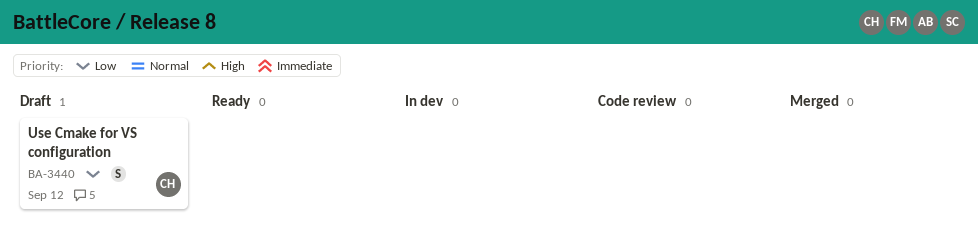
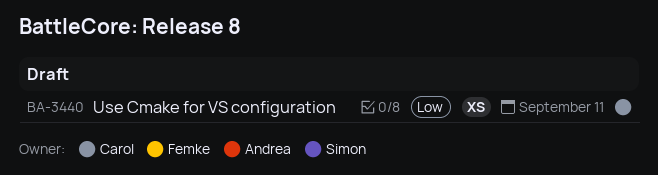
BA-3440, estimate: S -> XS
BA-3440, due: Sep 12 -> Sep 11

